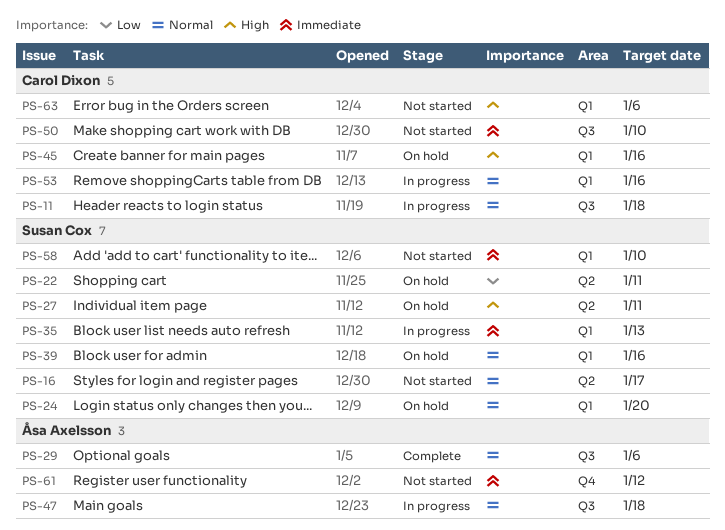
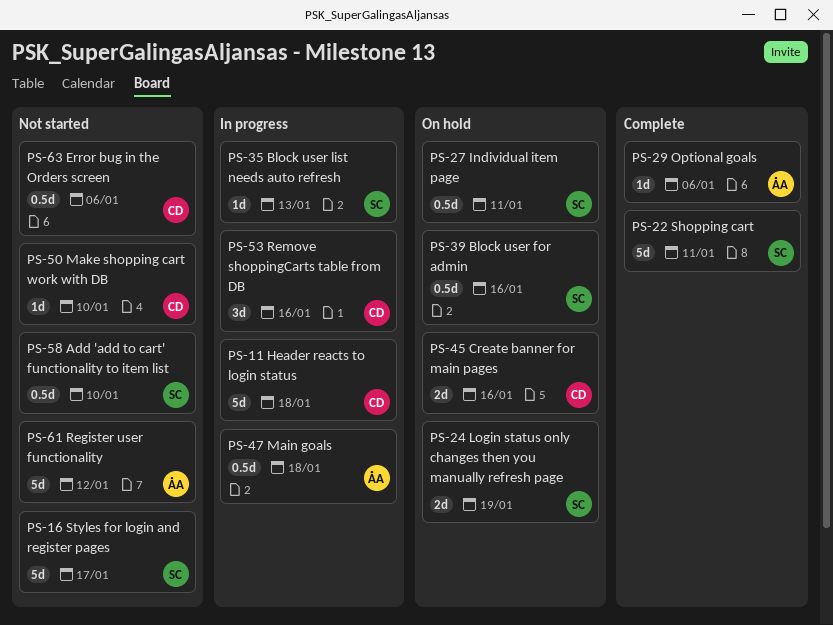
PS-22, status: On hold -> Complete
PS-24, due: Jan 20 -> Jan 19

